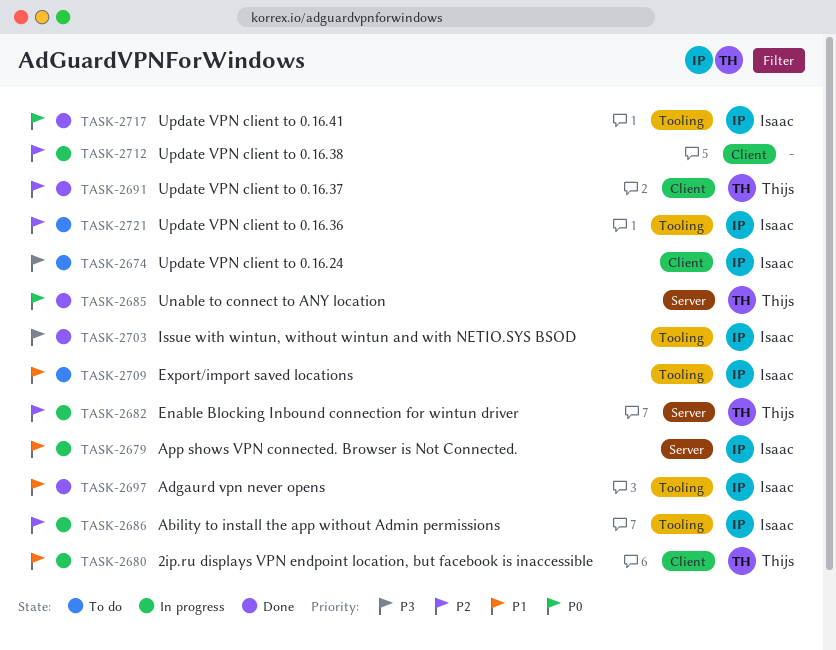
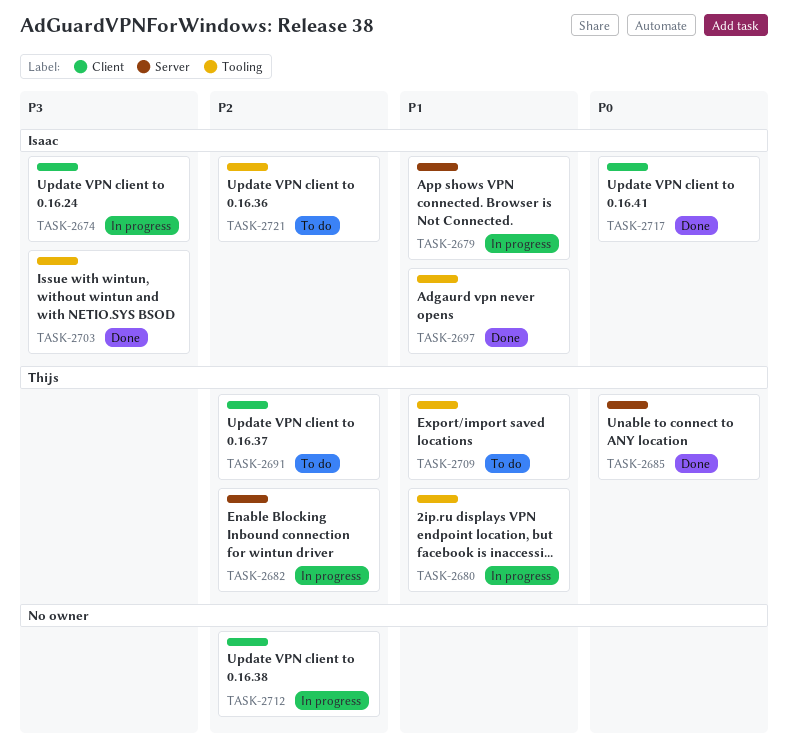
TASK-2674, status: To do -> In progress
TASK-2680, label: Client -> Tooling
TASK-2686: present -> none
TASK-2691, status: Done -> To do
TASK-2709, owner: Isaac -> Thijs
TASK-2717, label: Tooling -> Client

